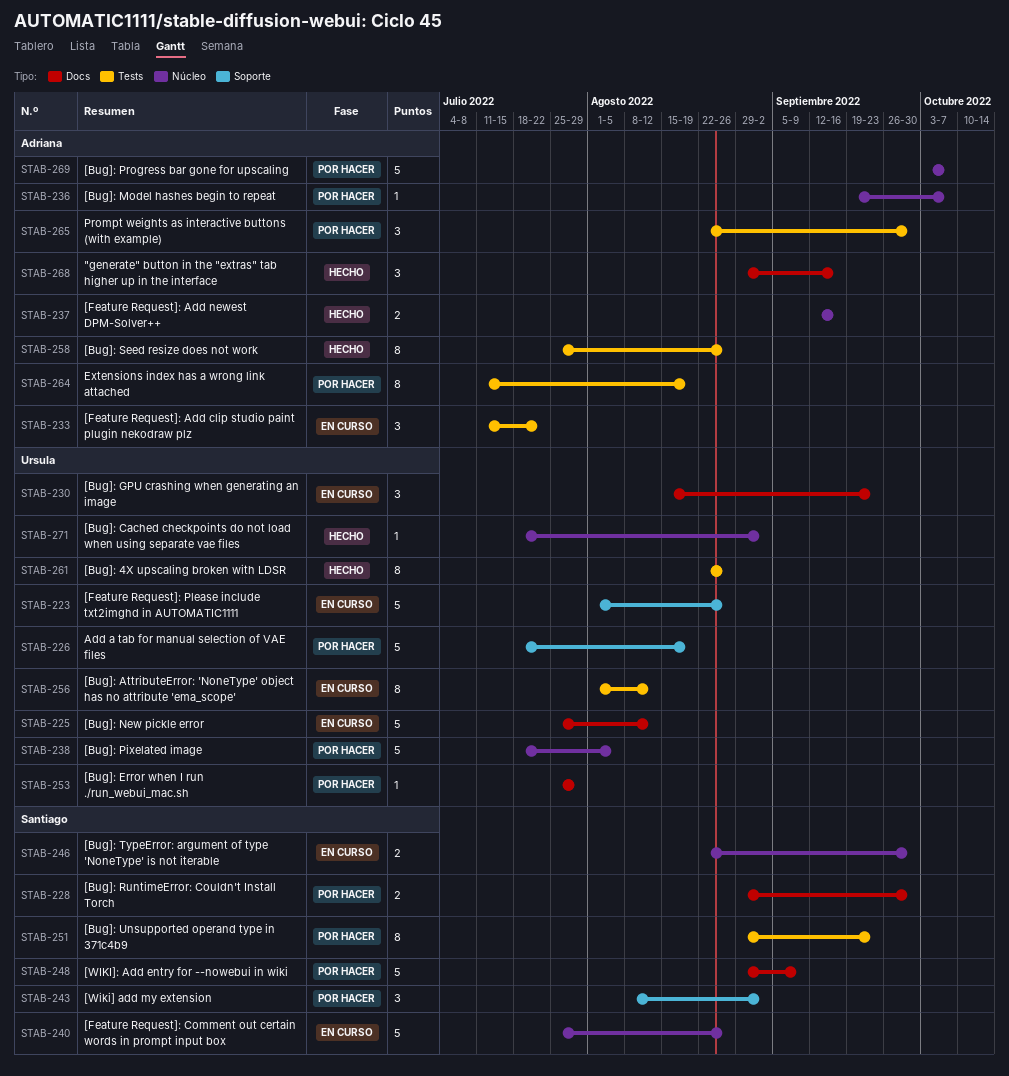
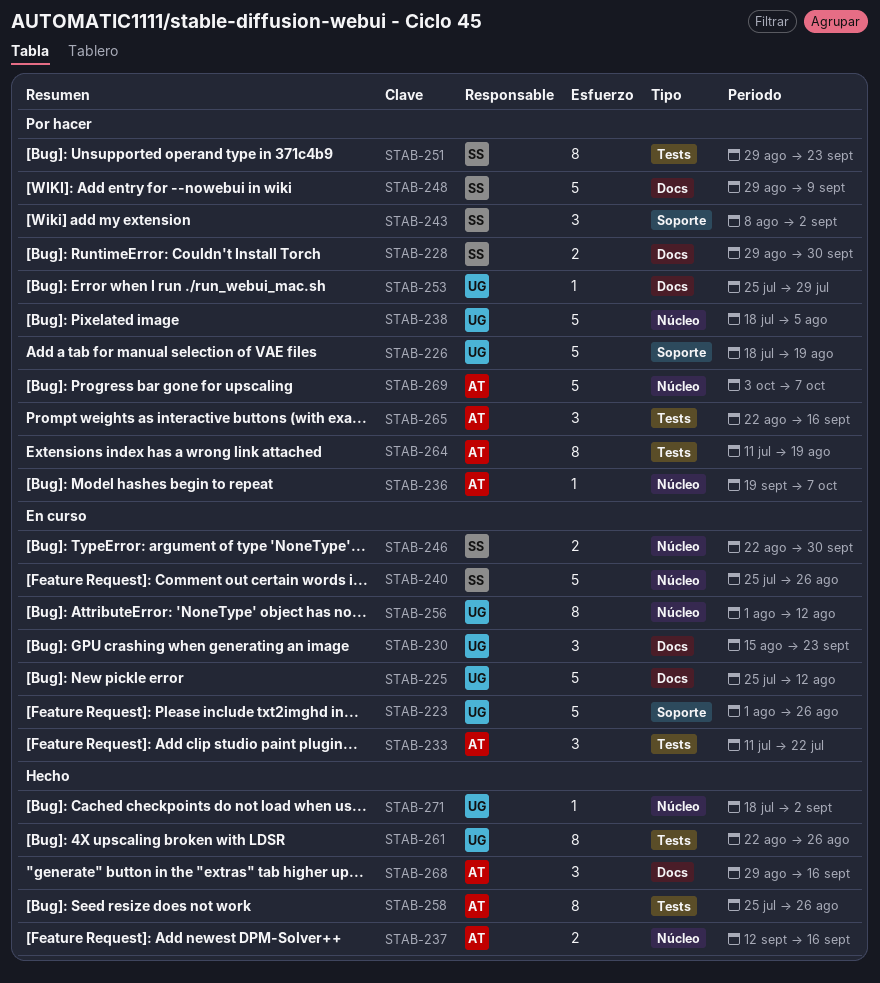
STAB-256, label: Tests -> Núcleo
STAB-265, due: Sep 30 -> Sep 16

